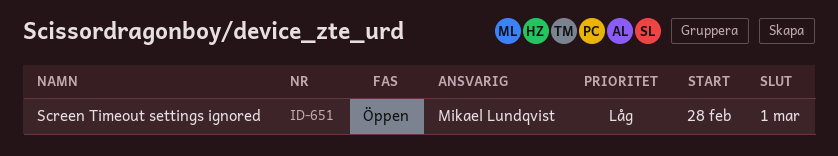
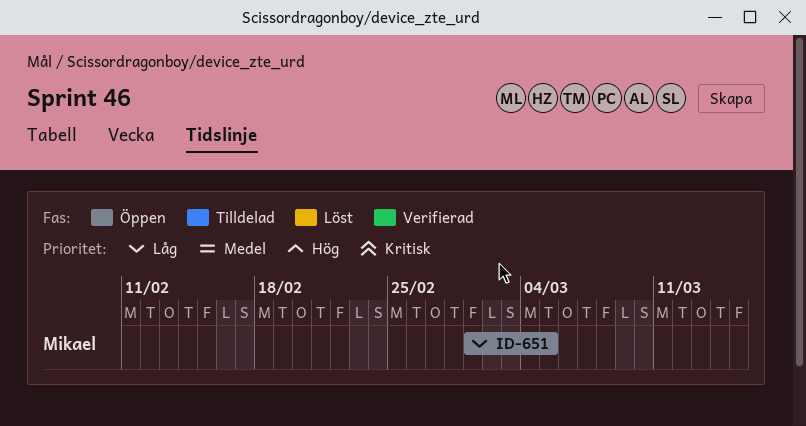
ID-651, start: Feb 28 -> Mar 1
ID-651, due: Mar 1 -> Mar 5

